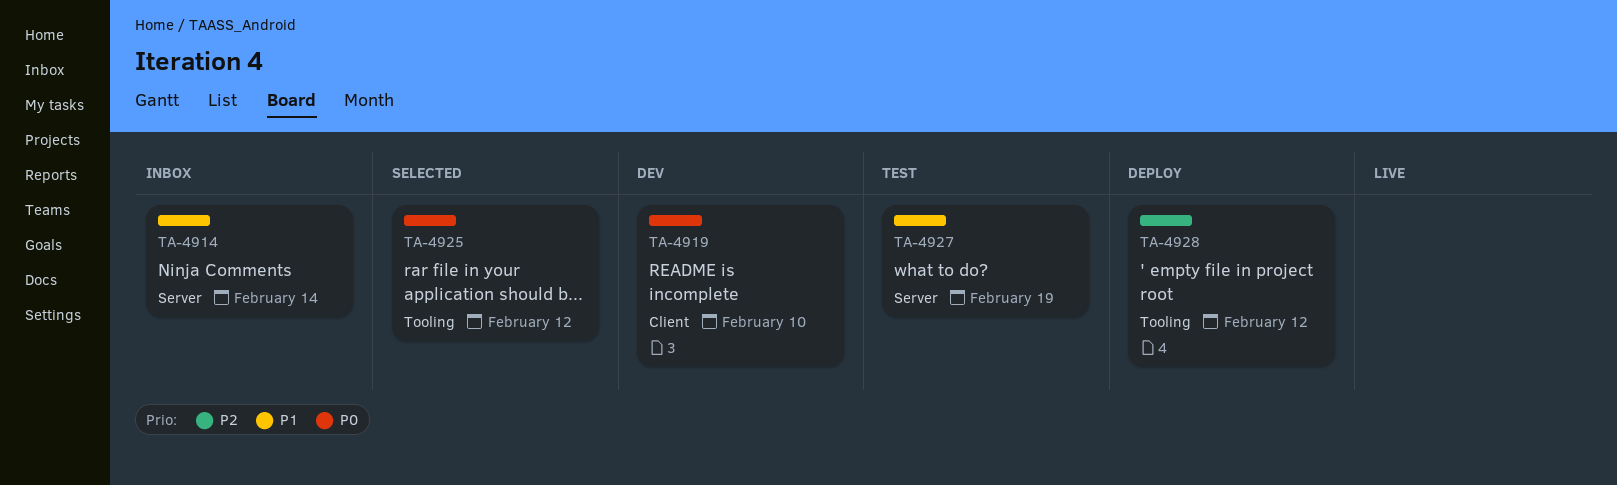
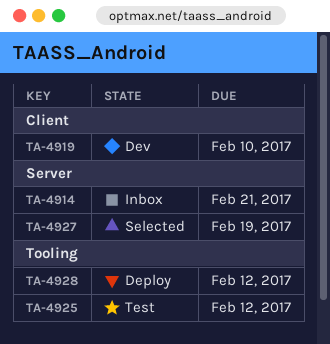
TA-4914, due: Feb 14 -> Feb 21
TA-4925, status: Selected -> Test
TA-4927, status: Test -> Selected

